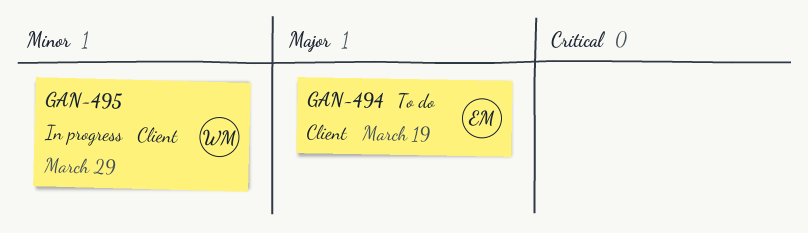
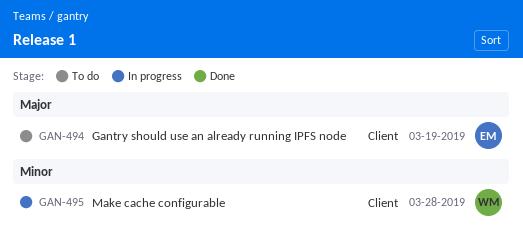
GAN-495, due: Mar 29 -> Mar 28

